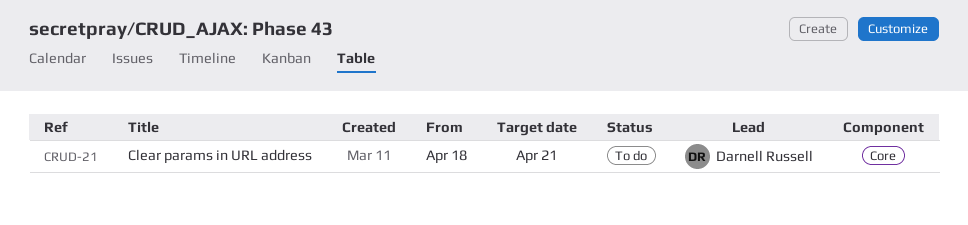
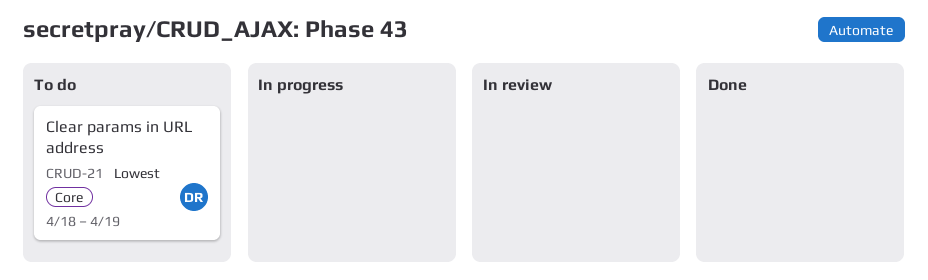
CRUD-21, due: Apr 21 -> Apr 19

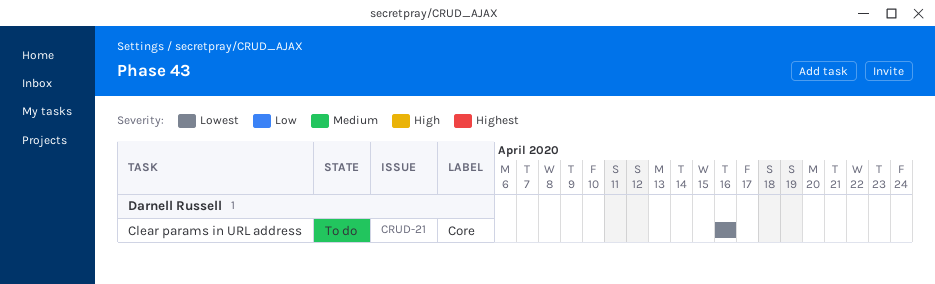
CRUD-21, start: Apr 18 -> Apr 16
CRUD-21, due: Apr 19 -> Apr 16

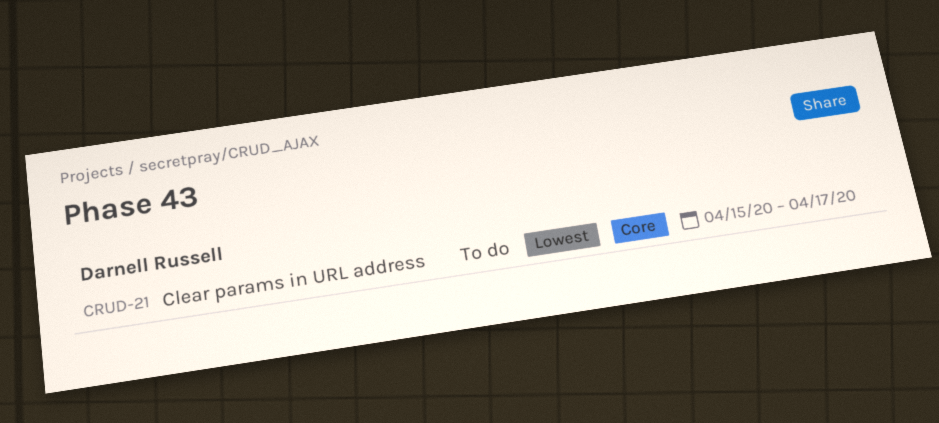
CRUD-21, start: Apr 16 -> Apr 15
CRUD-21, due: Apr 16 -> Apr 17

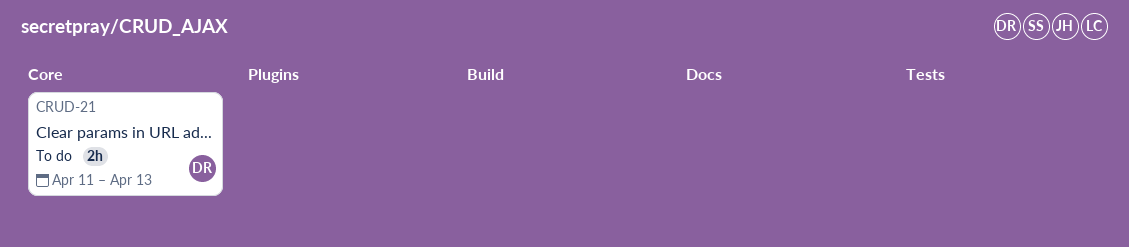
CRUD-21, start: Apr 15 -> Apr 11
CRUD-21, due: Apr 17 -> Apr 13

